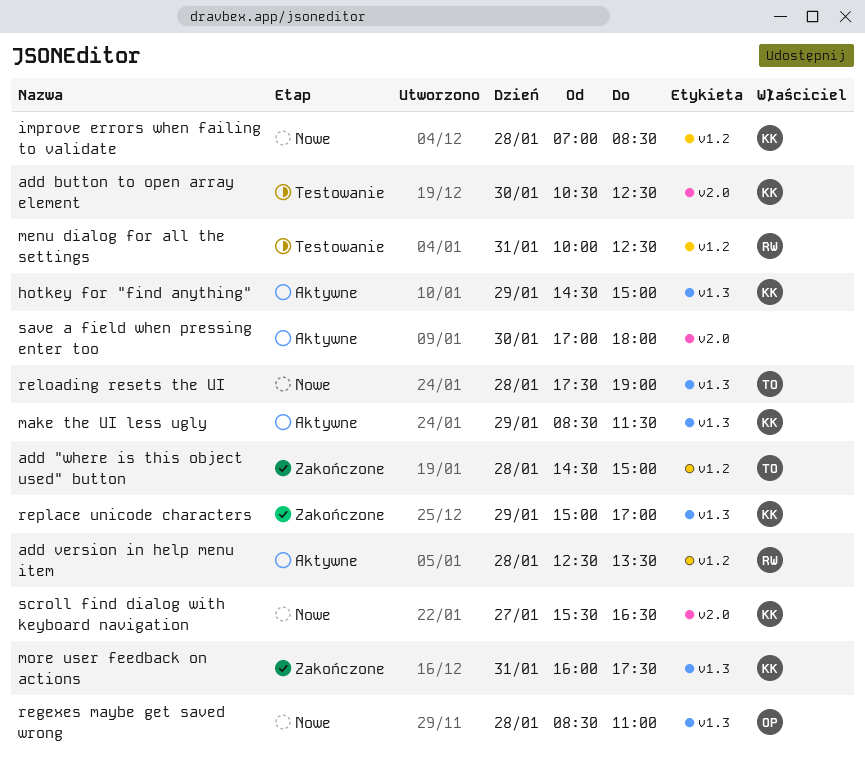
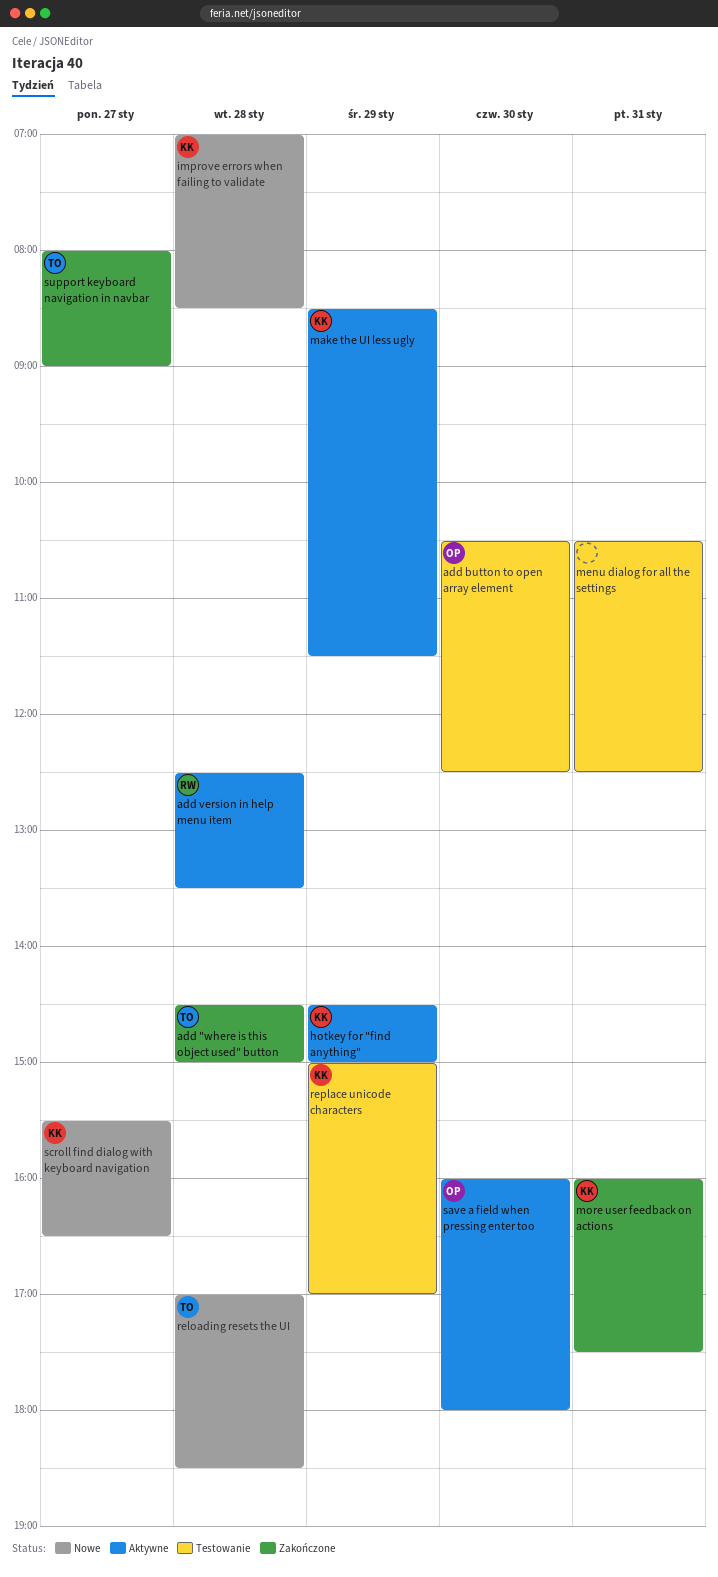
add button to open array element, owner: KK -> OP
menu dialog for all the settings, owner: RW -> none
menu dialog for all the settings, begins: 10:00 -> 10:30
regexes maybe get saved wrong: present -> none
reloading resets the UI, begins: 17:30 -> 17:00
reloading resets the UI, ends: 19:00 -> 18:30
replace unicode characters, status: Zakończone -> Testowanie
save a field when pressing enter too, owner: none -> OP
save a field when pressing enter too, begins: 17:00 -> 16:00
support keyboard navigation in navbar: none -> present

